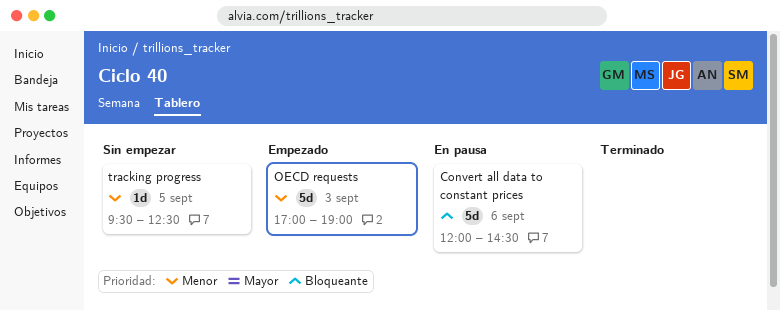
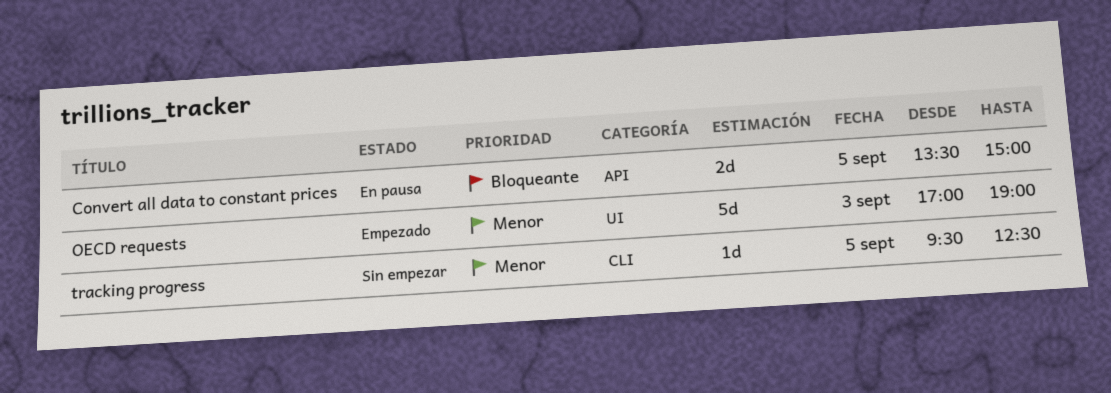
Convert all data to constant prices, estimate: 5d -> 2d
Convert all data to constant prices, day: Sep 6 -> Sep 5
Convert all data to constant prices, begins: 12:00 -> 13:30
Convert all data to constant prices, ends: 14:30 -> 15:00

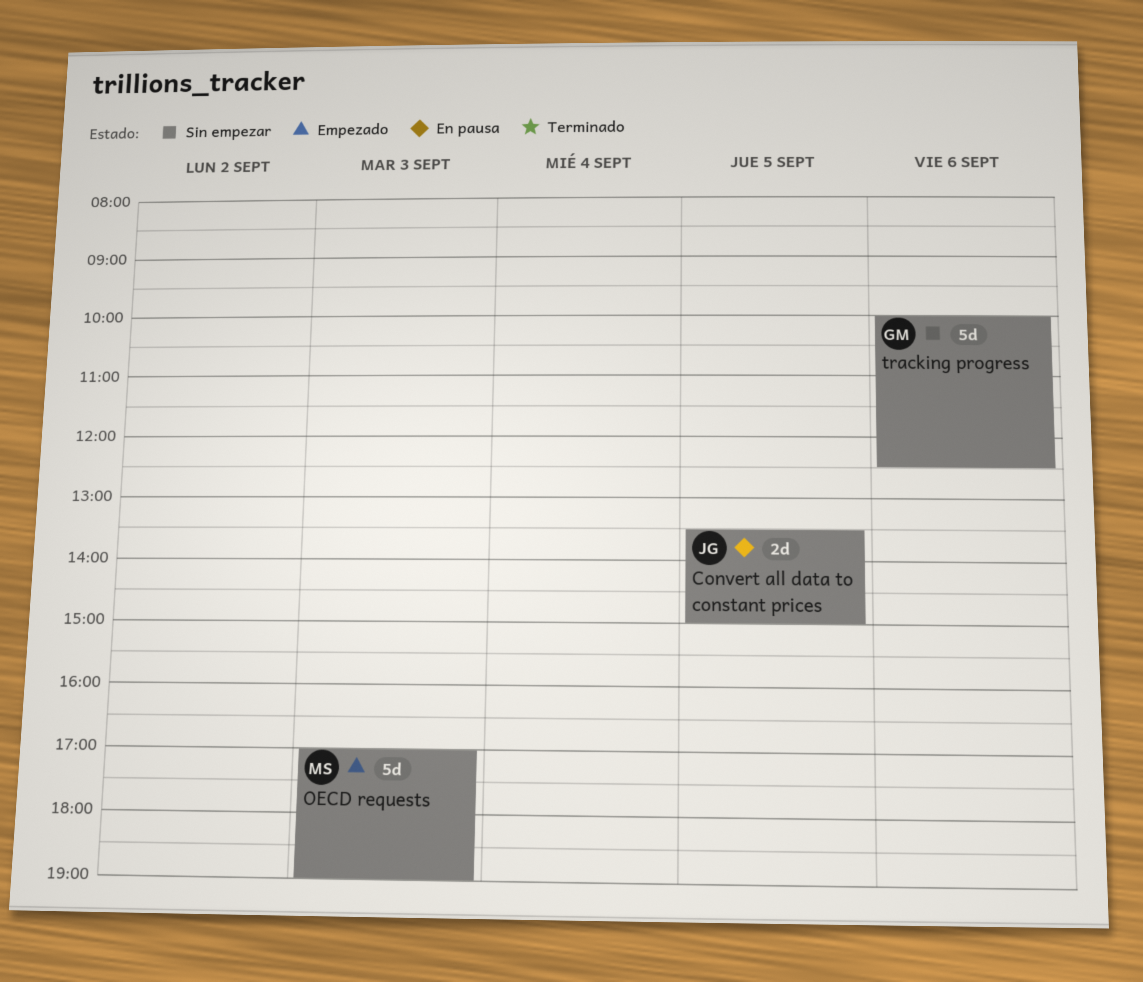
tracking progress, estimate: 1d -> 5d
tracking progress, day: Sep 5 -> Sep 6
tracking progress, begins: 09:30 -> 10:00

